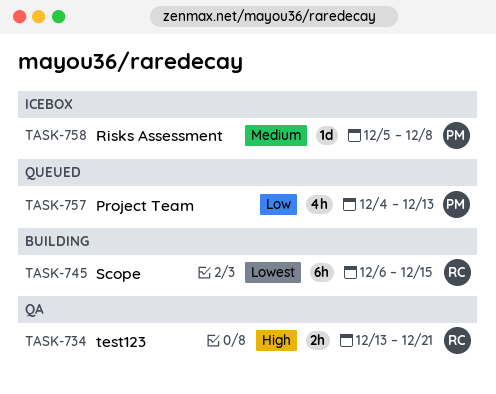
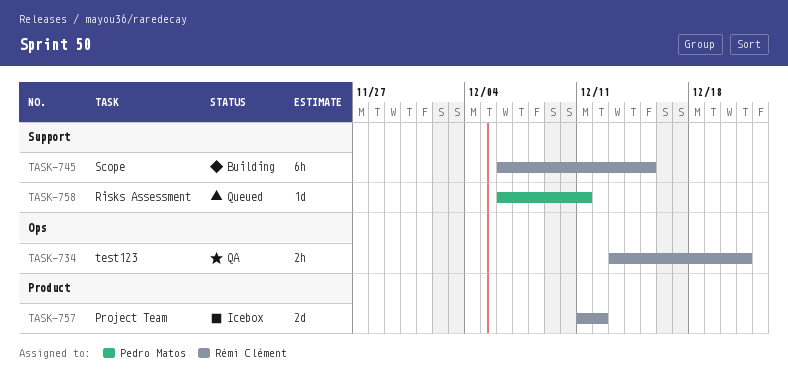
TASK-757, status: Queued -> Icebox
TASK-757, owner: Pedro Matos -> Rémi Clément
TASK-757, estimate: 4h -> 2d
TASK-757, start: Dec 4 -> Dec 11
TASK-757, due: Dec 13 -> Dec 12
TASK-758, status: Icebox -> Queued
TASK-758, start: Dec 5 -> Dec 6
TASK-758, due: Dec 8 -> Dec 11

